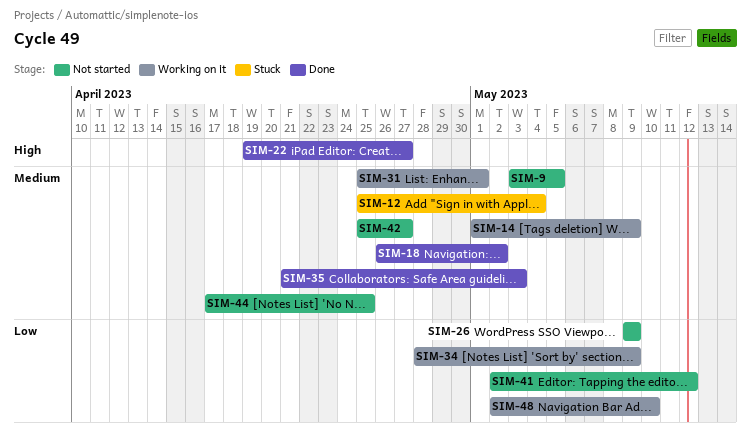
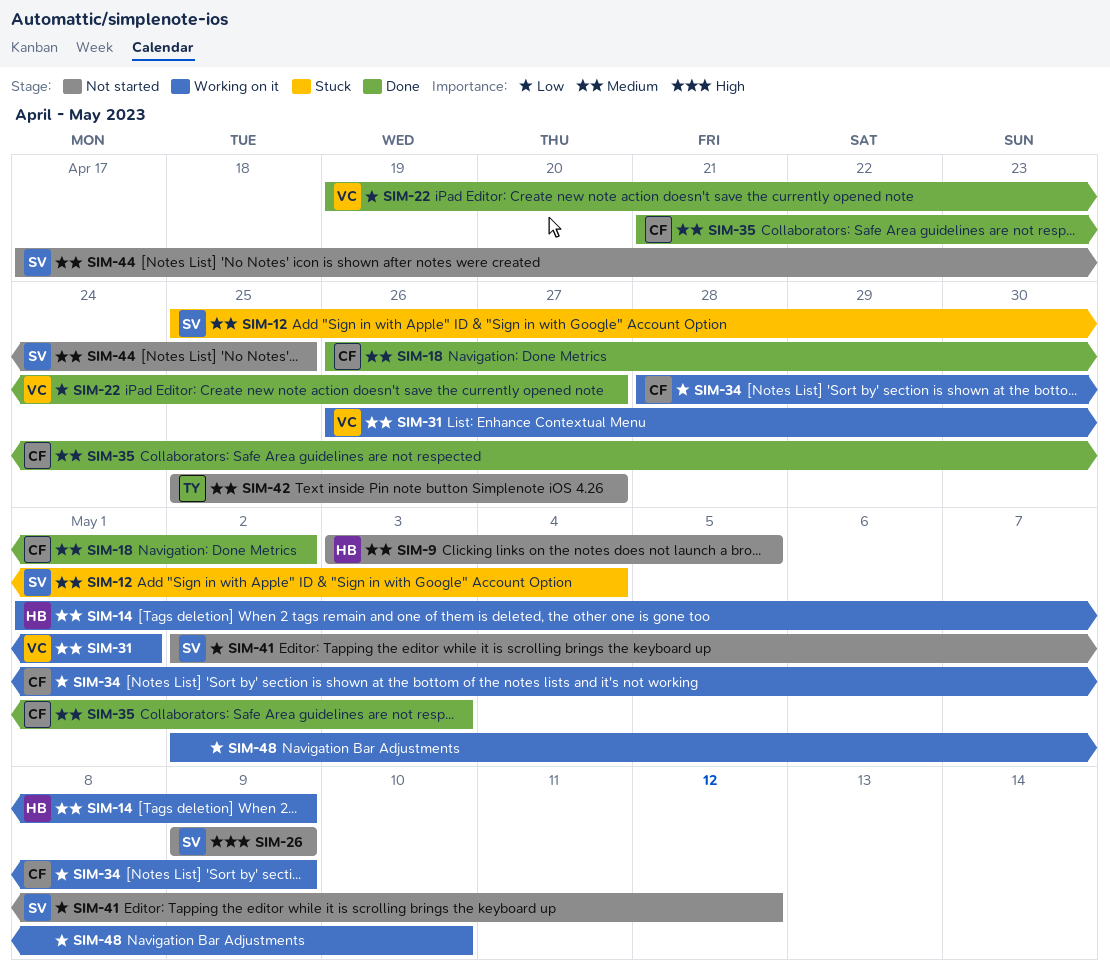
SIM-22, priority: High -> Low
SIM-26, priority: Low -> High
SIM-31, start: Apr 25 -> Apr 26

